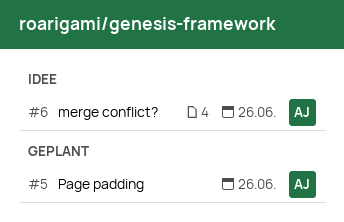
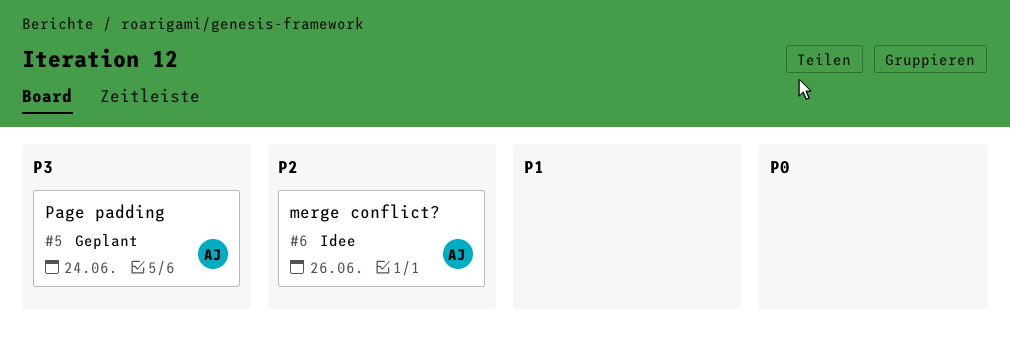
#5, due: Jun 26 -> Jun 24

